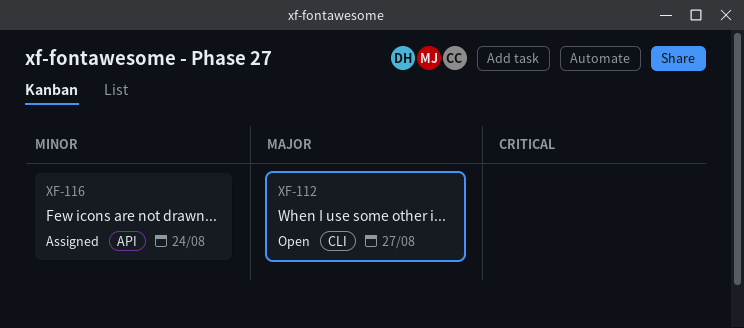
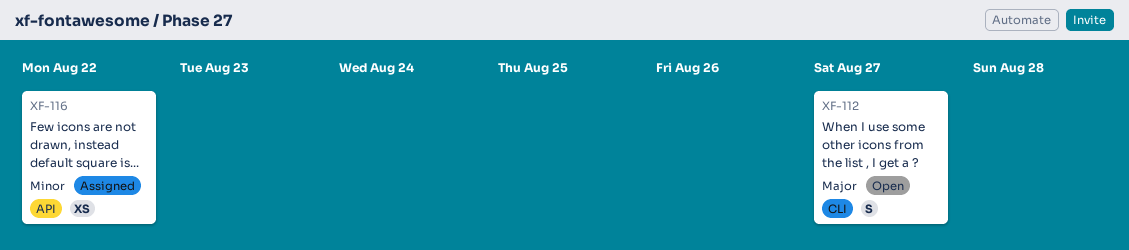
XF-116, due: Aug 24 -> Aug 22

